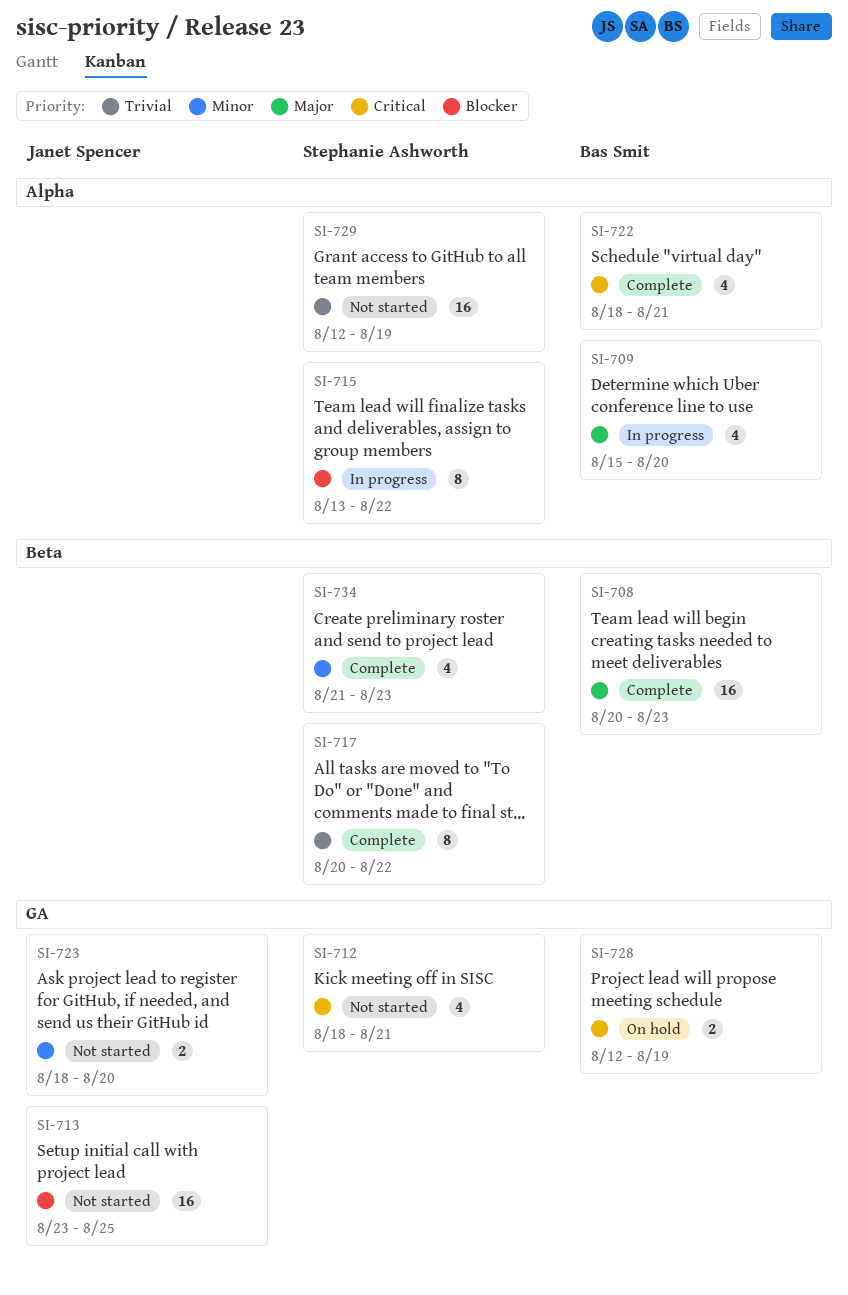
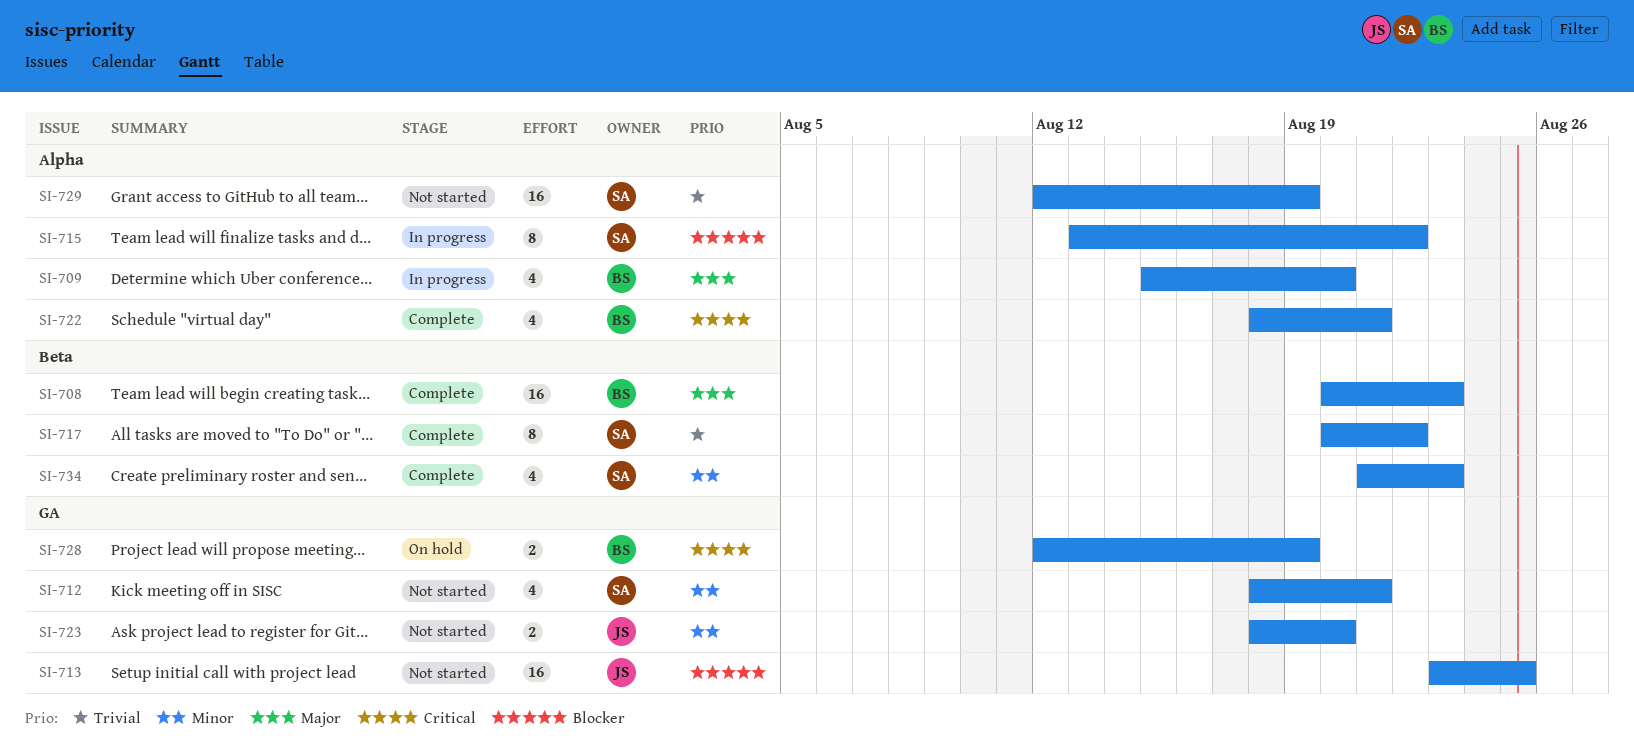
SI-712, priority: Critical -> Minor

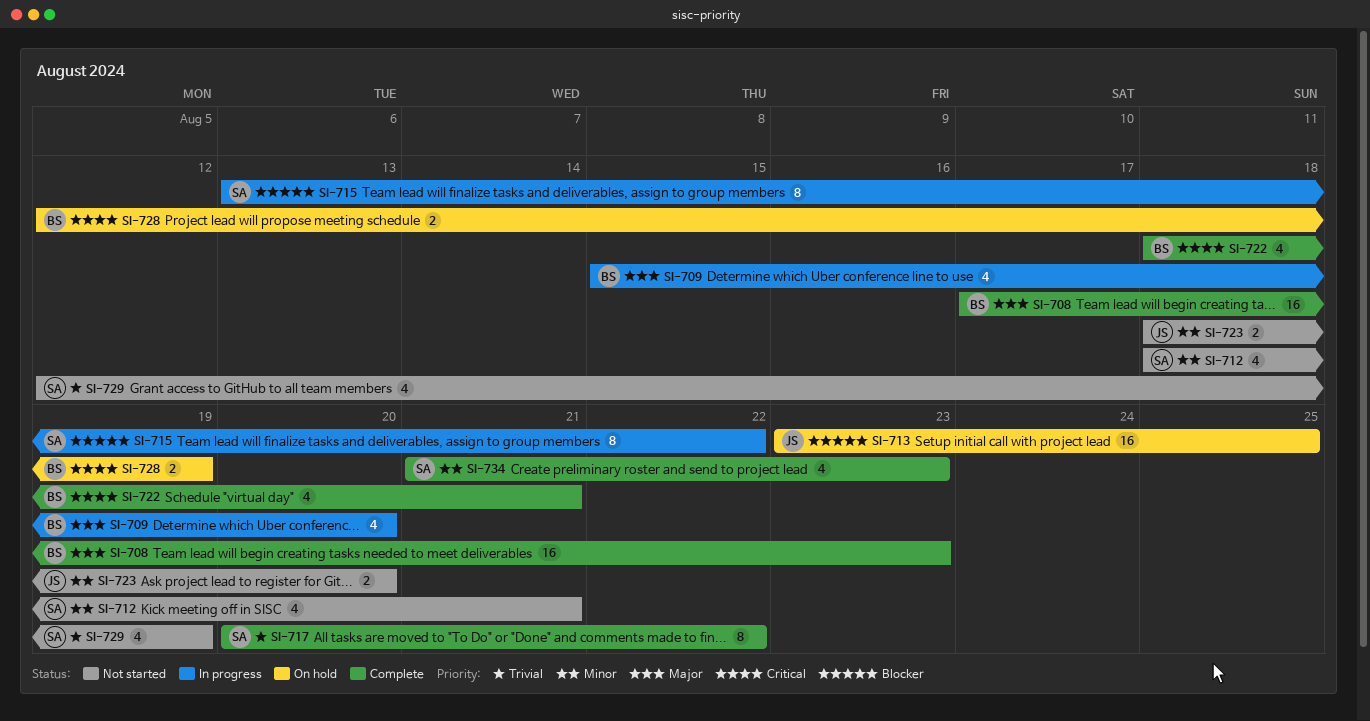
SI-708, start: Aug 20 -> Aug 17
SI-713, status: Not started -> On hold
SI-729, estimate: 16 -> 4

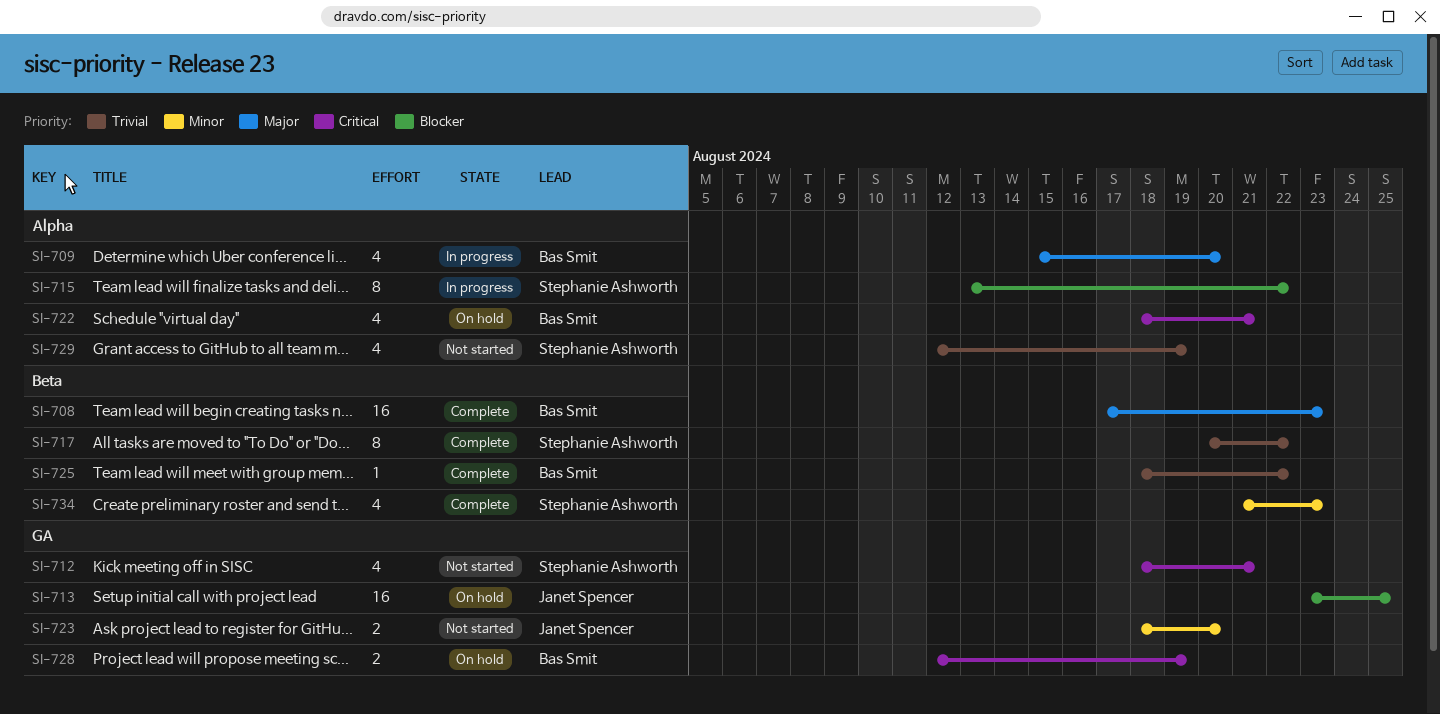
SI-712, priority: Minor -> Critical
SI-722, status: Complete -> On hold
SI-725: none -> present

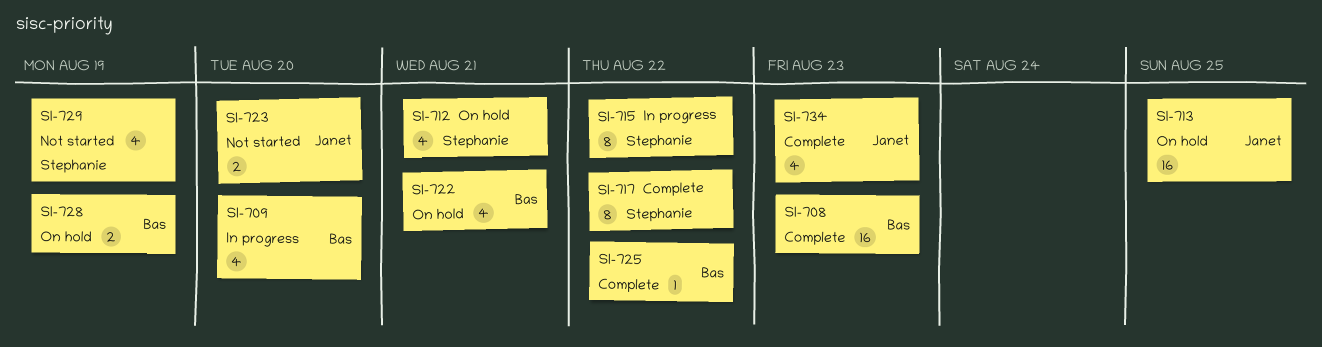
SI-712, status: Not started -> On hold
SI-734, owner: Stephanie Ashworth -> Janet Spencer

